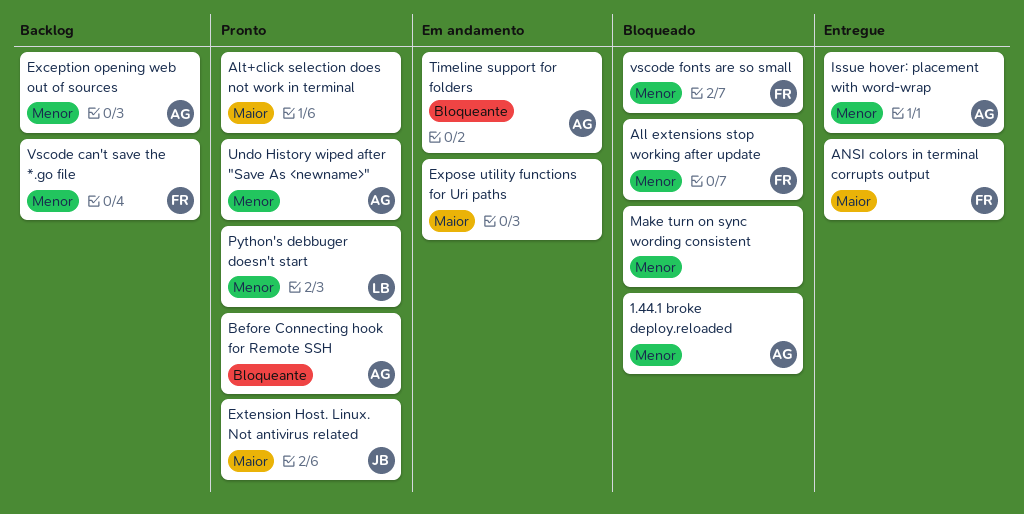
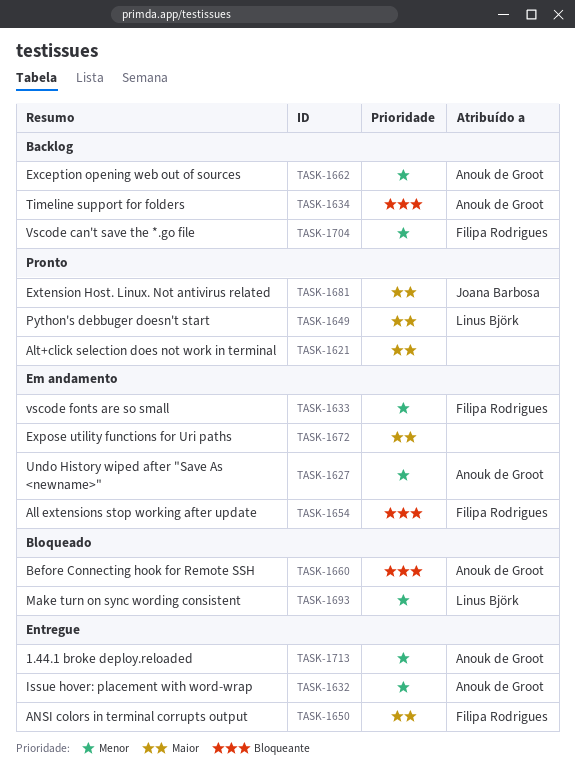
1.44.1 broke deploy.reloaded, status: Bloqueado -> Entregue
All extensions stop working after update, status: Bloqueado -> Em andamento
All extensions stop working after update, priority: Menor -> Bloqueante
Before Connecting hook for Remote SSH, status: Pronto -> Bloqueado
Make turn on sync wording consistent, owner: none -> Linus Björk
Python's debbuger doesn't start, priority: Menor -> Maior
Timeline support for folders, status: Em andamento -> Backlog
Undo History wiped after "Save As <newname>", status: Pronto -> Em andamento
vscode fonts are so small, status: Bloqueado -> Em andamento

